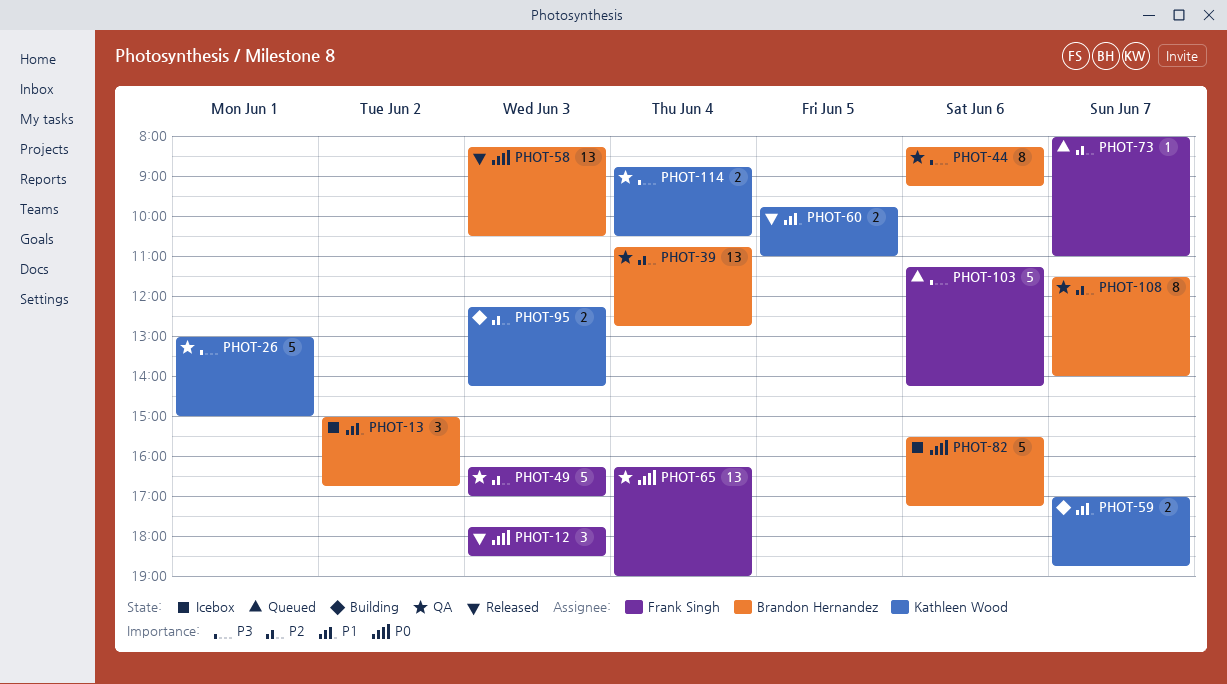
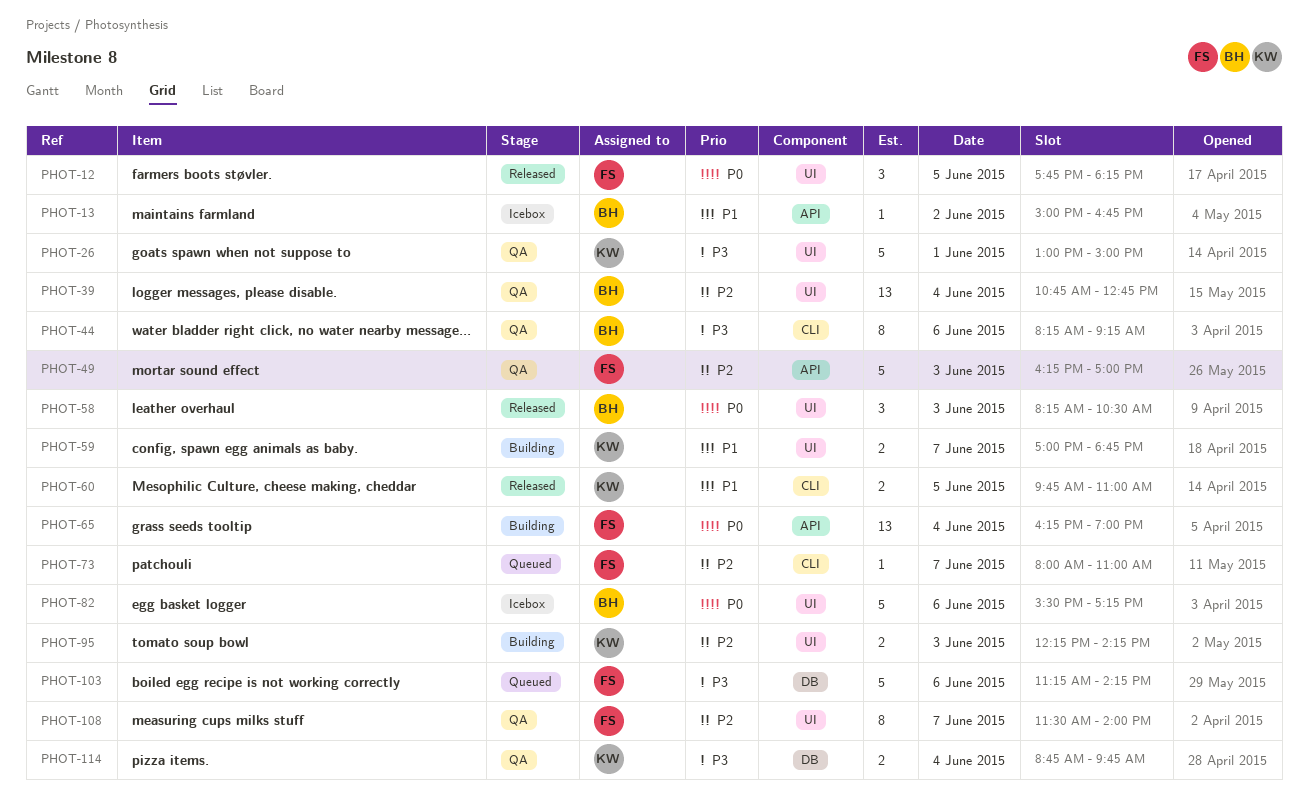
PHOT-12, day: Jun 3 -> Jun 5
PHOT-12, ends: 18:30 -> 18:15
PHOT-13, estimate: 3 -> 1
PHOT-58, estimate: 13 -> 3
PHOT-65, status: QA -> Building
PHOT-108, owner: Brandon Hernandez -> Frank Singh
PHOT-114, ends: 10:30 -> 09:45

